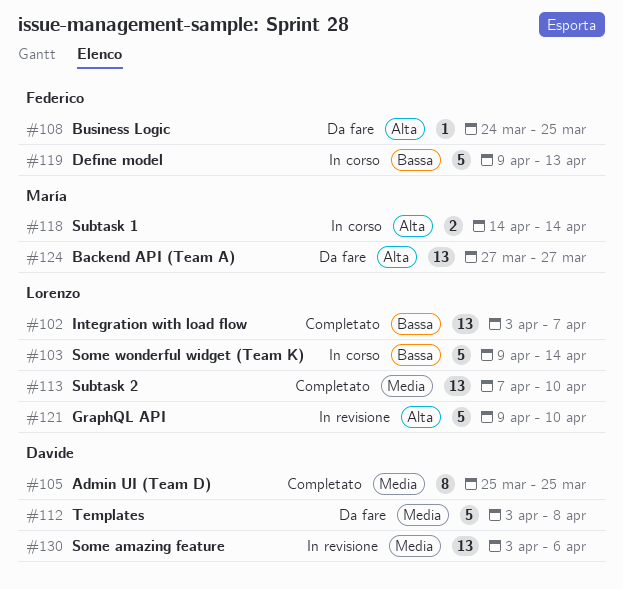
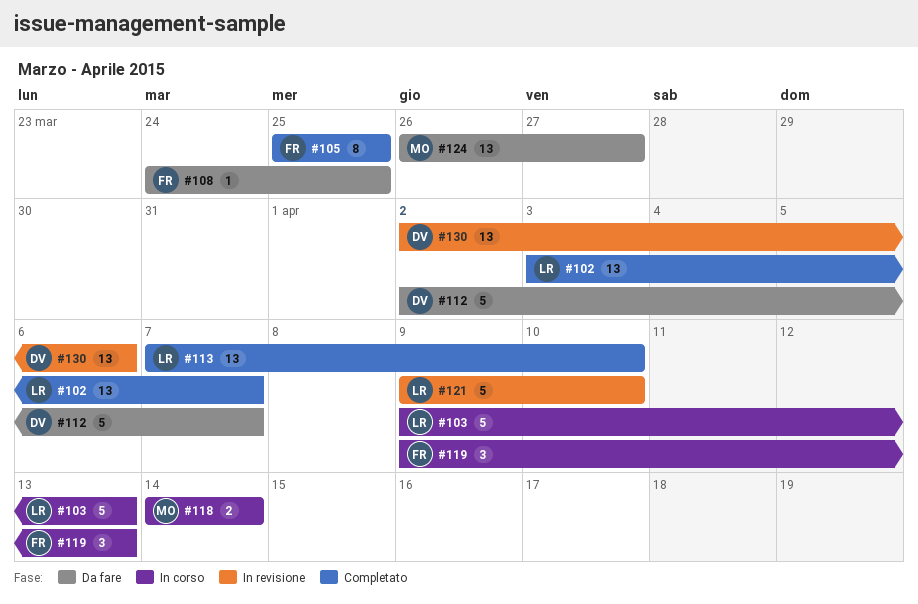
#103, due: Apr 14 -> Apr 13
#105, owner: Davide -> Federico
#112, start: Apr 3 -> Apr 2
#112, due: Apr 8 -> Apr 7
#119, estimate: 5 -> 3
#124, start: Mar 27 -> Mar 26
#130, start: Apr 3 -> Apr 2

